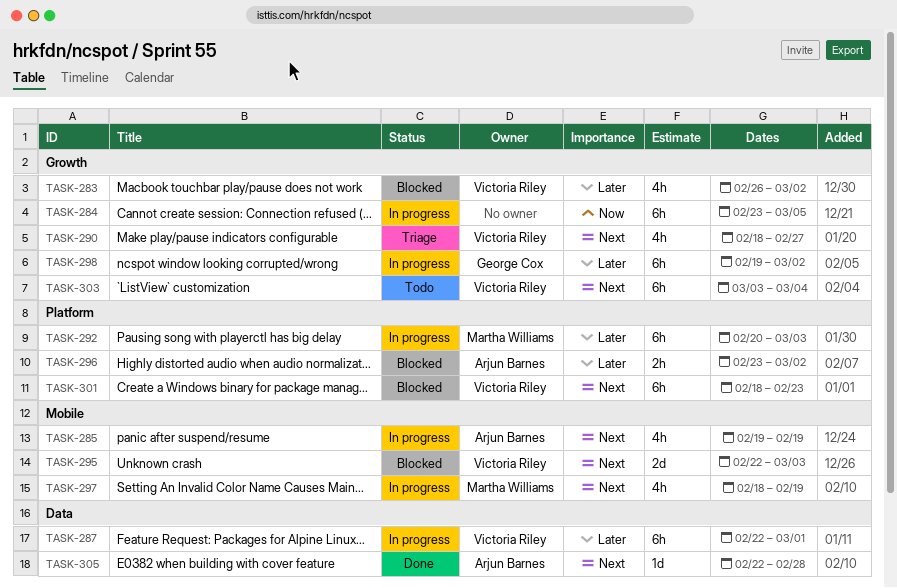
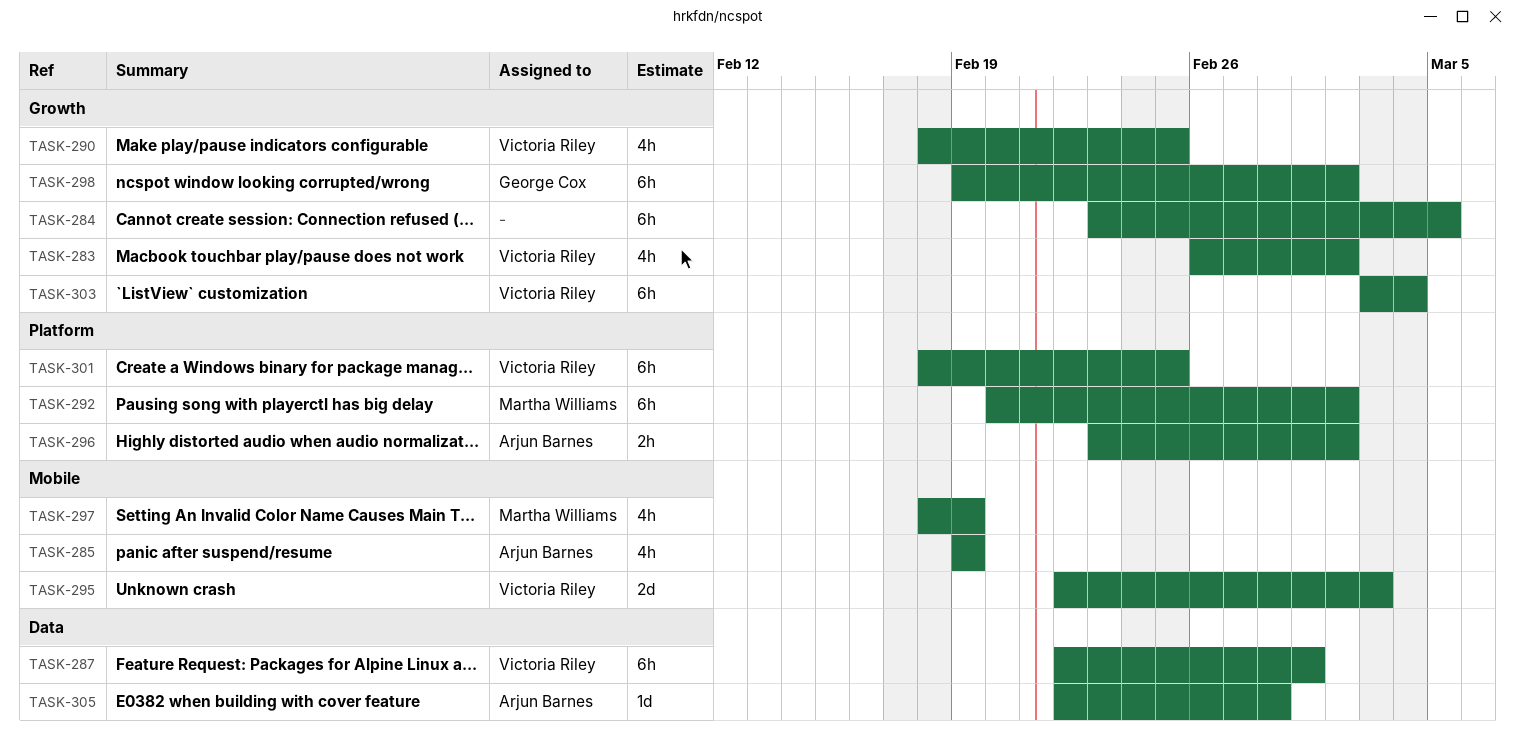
TASK-290, due: Feb 27 -> Feb 25
TASK-292, due: Mar 3 -> Mar 2
TASK-301, due: Feb 23 -> Feb 25

